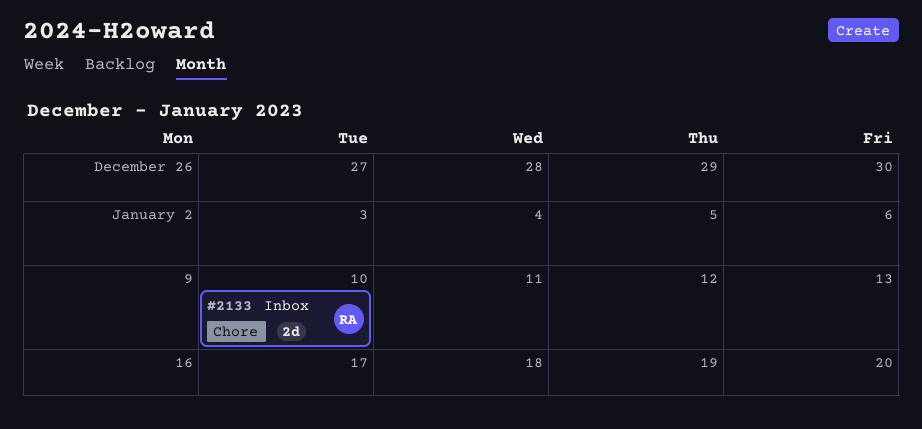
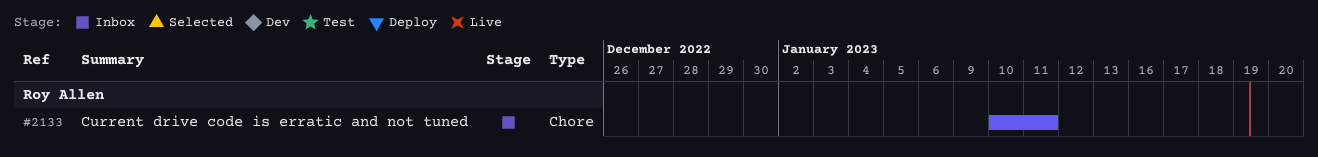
#2133, due: Jan 10 -> Jan 11

